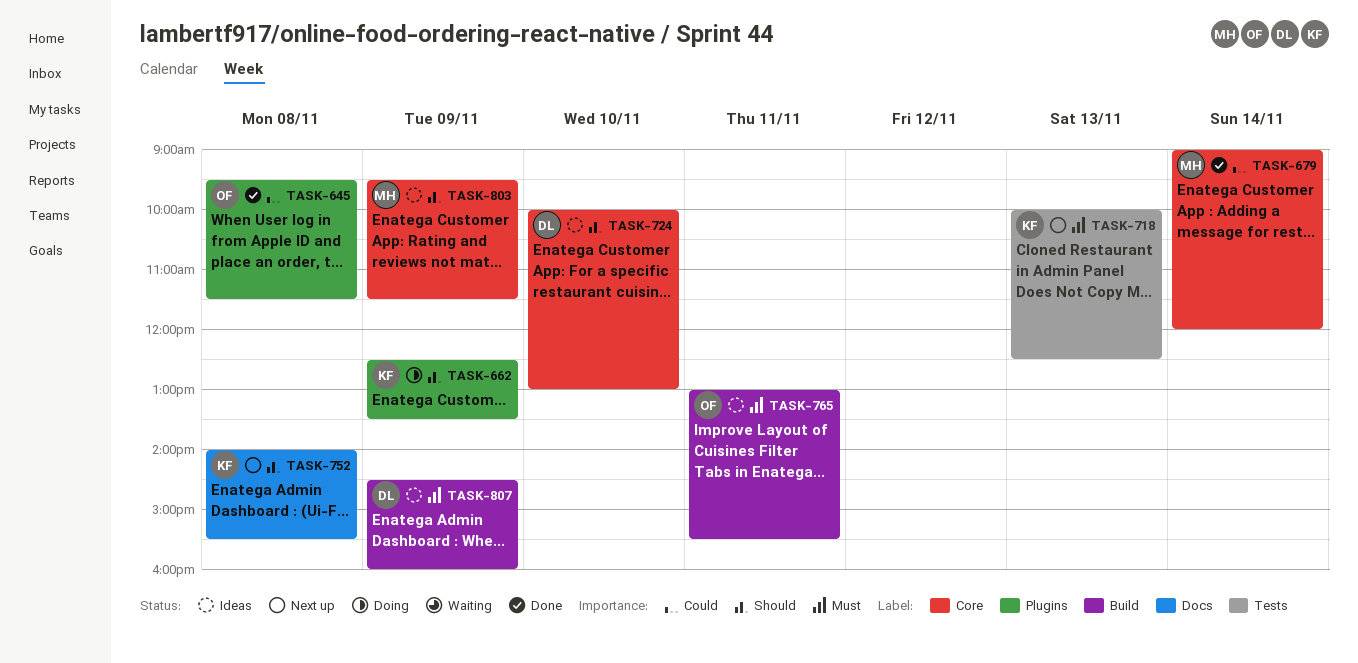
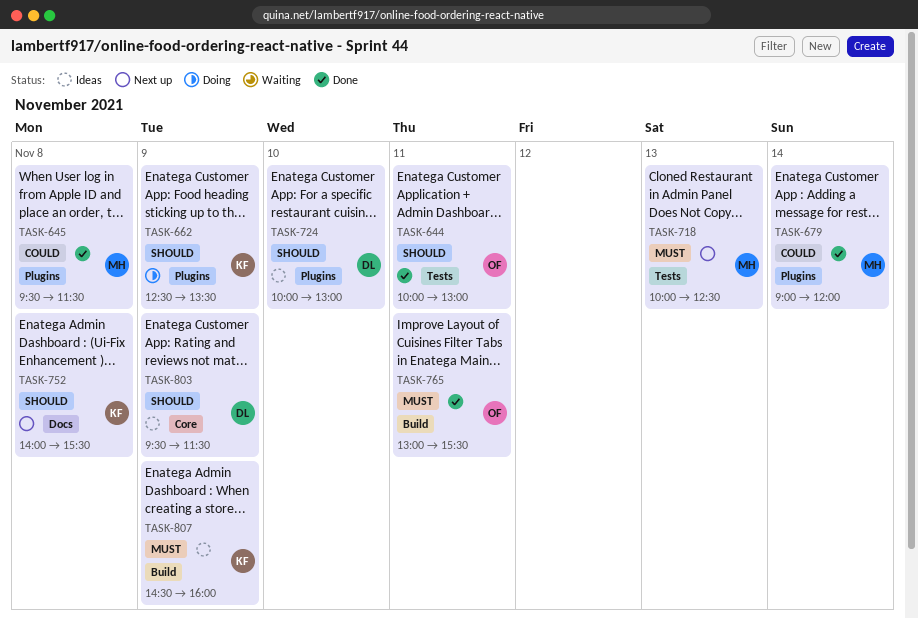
TASK-644: none -> present
TASK-645, owner: OF -> MH
TASK-679, label: Core -> Plugins
TASK-718, owner: KF -> MH
TASK-724, label: Core -> Plugins
TASK-765, status: Ideas -> Done
TASK-803, owner: MH -> DL
TASK-807, owner: DL -> KF

